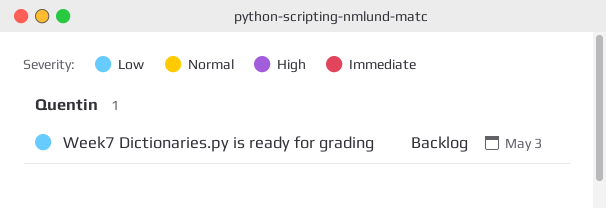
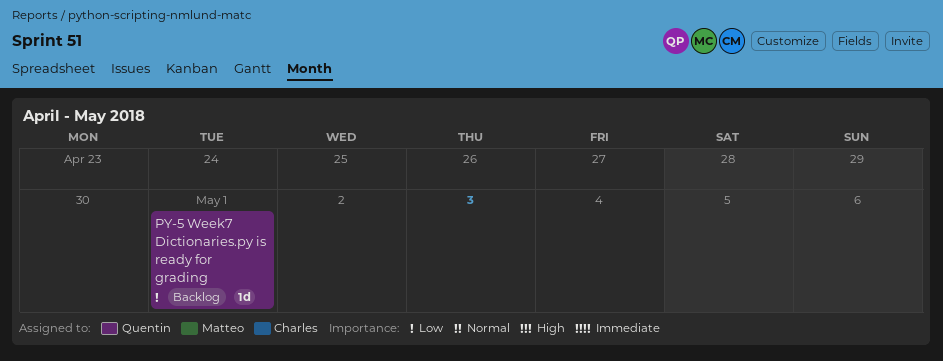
Week7 Dictionaries.py is ready for grading, due: May 3 -> May 1

